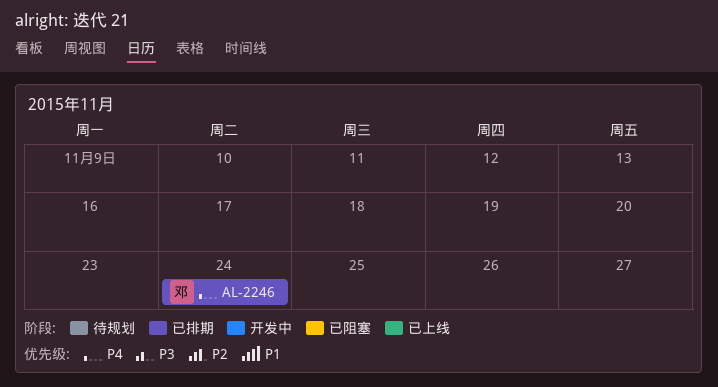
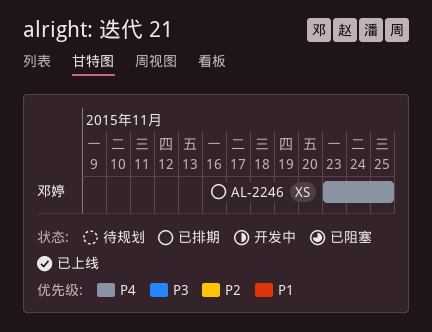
AL-2246, start: Nov 24 -> Nov 23
AL-2246, due: Nov 24 -> Nov 25

